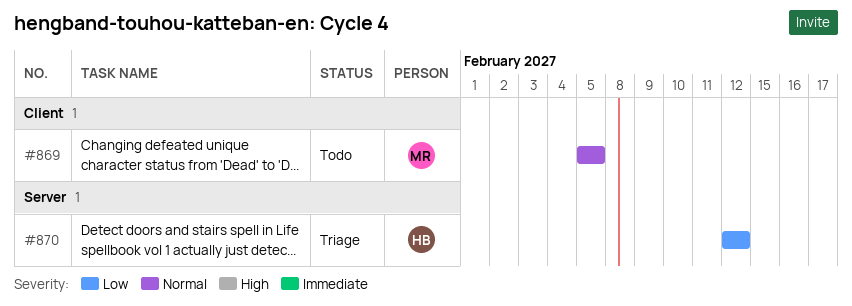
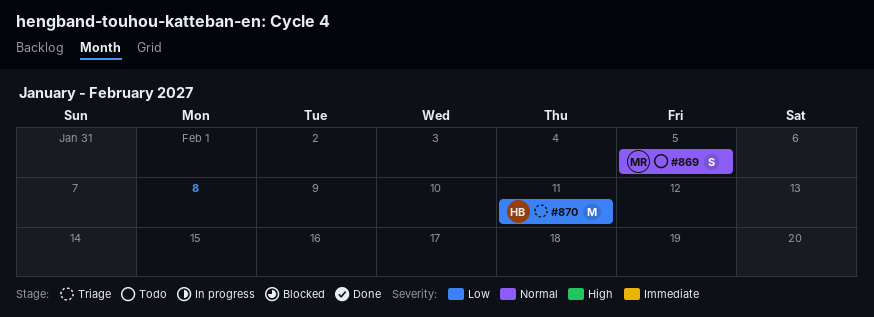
#870, start: Feb 12 -> Feb 11
#870, due: Feb 12 -> Feb 11

